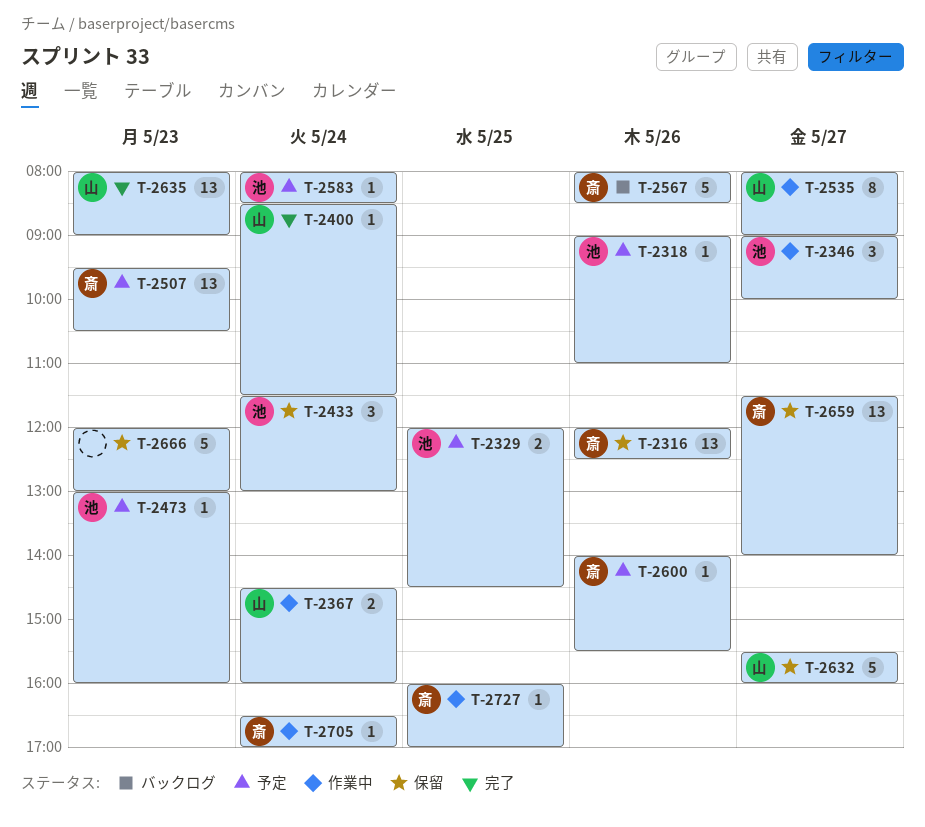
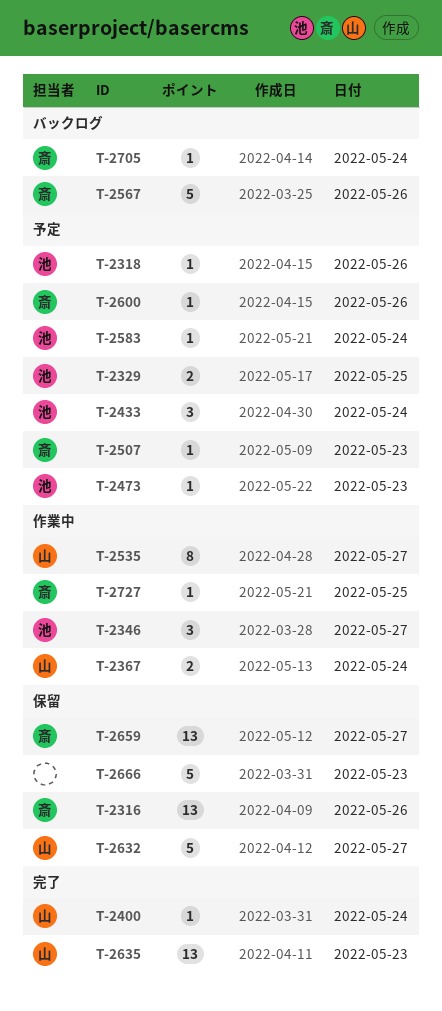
T-2433, status: 保留 -> 予定
T-2507, estimate: 13 -> 1
T-2705, status: 作業中 -> バックログ

